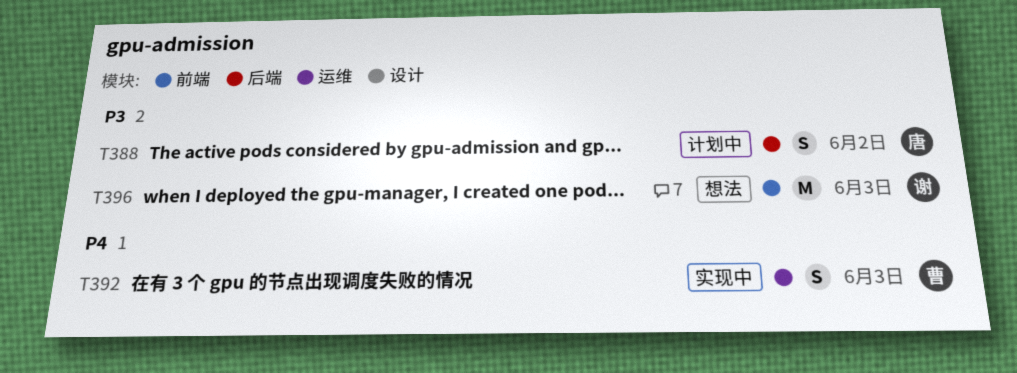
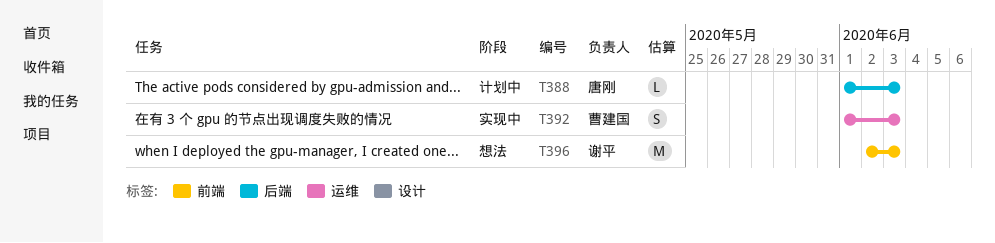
T388, estimate: S -> L
T388, due: Jun 2 -> Jun 3

